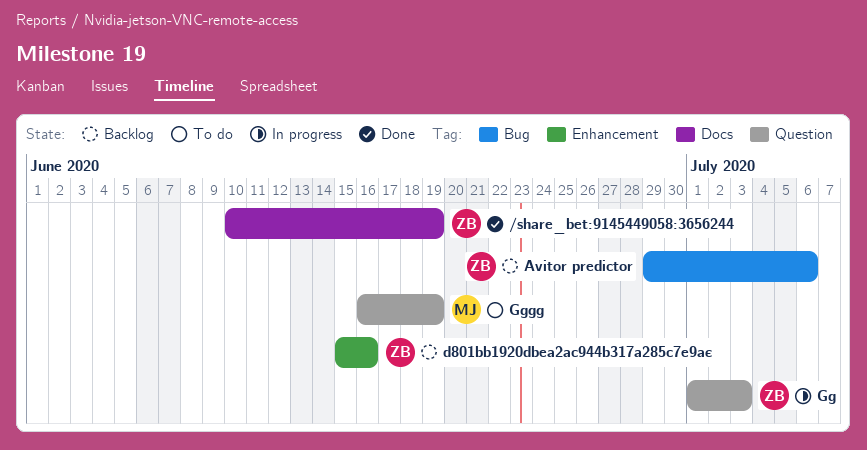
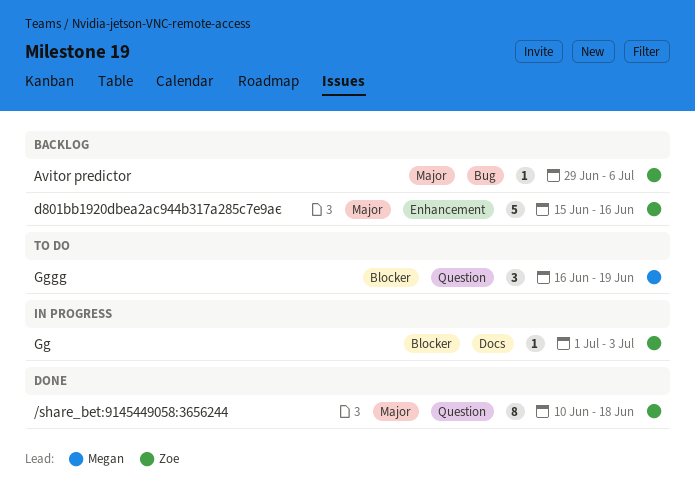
/share_bet:9145449058:3656244, label: Docs -> Question
/share_bet:9145449058:3656244, due: Jun 19 -> Jun 18
Gg, label: Question -> Docs

